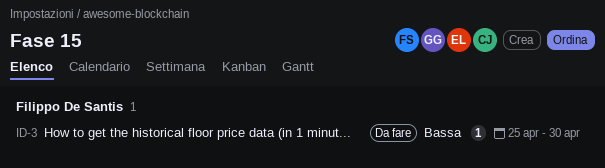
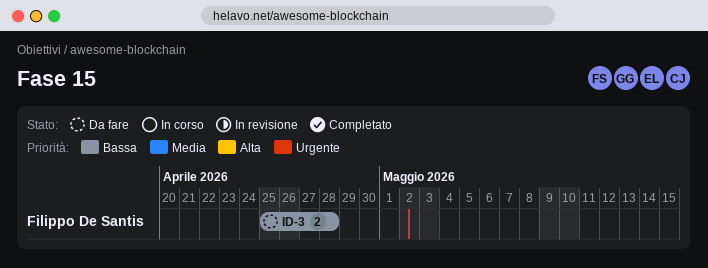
ID-3, estimate: 1 -> 2
ID-3, due: Apr 30 -> Apr 28

